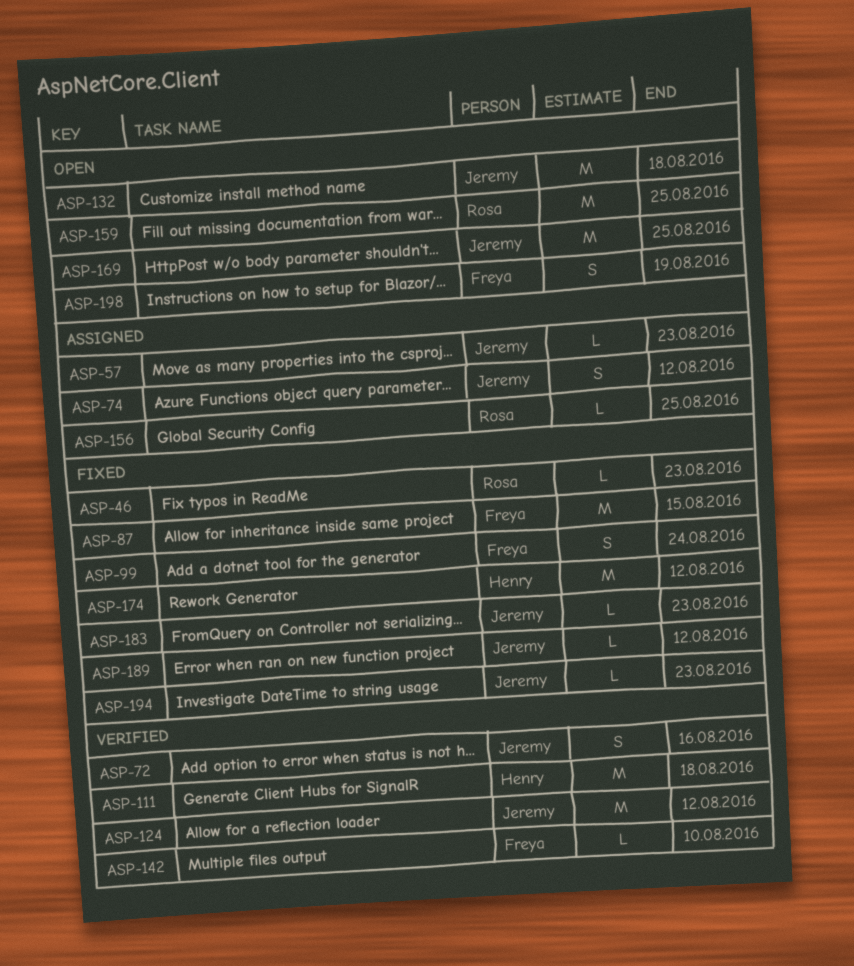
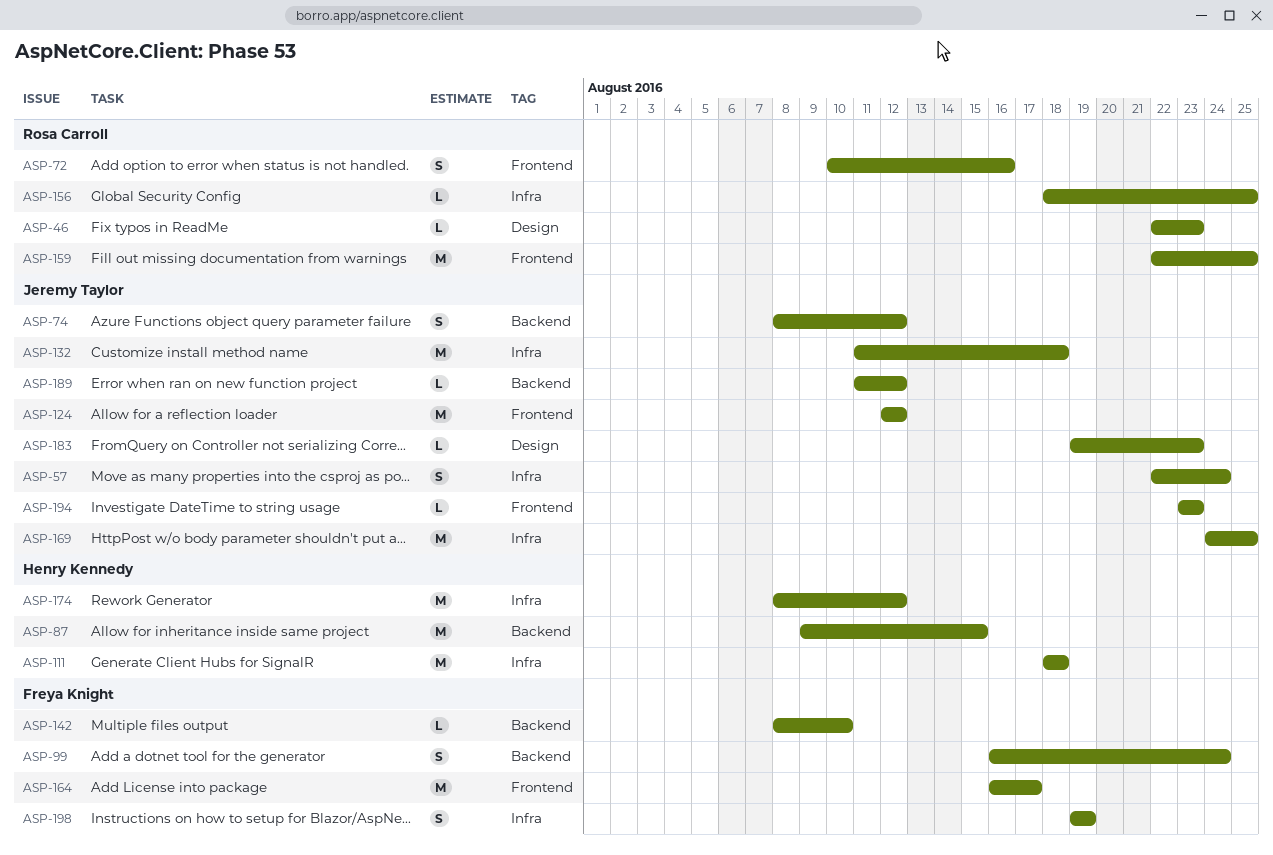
ASP-57, estimate: L -> S
ASP-57, due: Aug 23 -> Aug 24
ASP-72, owner: Jeremy Taylor -> Rosa Carroll
ASP-87, owner: Freya Knight -> Henry Kennedy
ASP-164: none -> present

